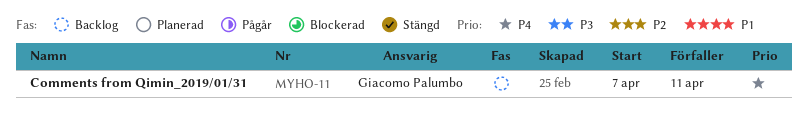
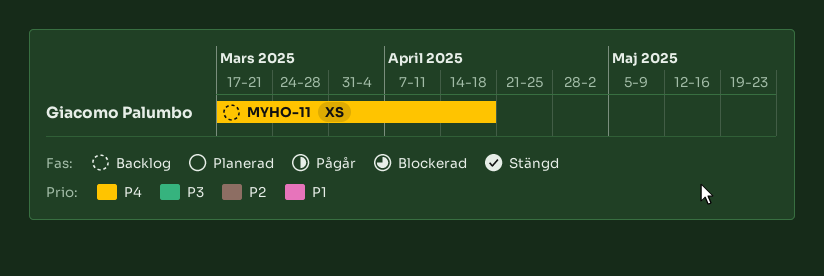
MYHO-11, start: Apr 7 -> Mar 17
MYHO-11, due: Apr 11 -> Apr 18

